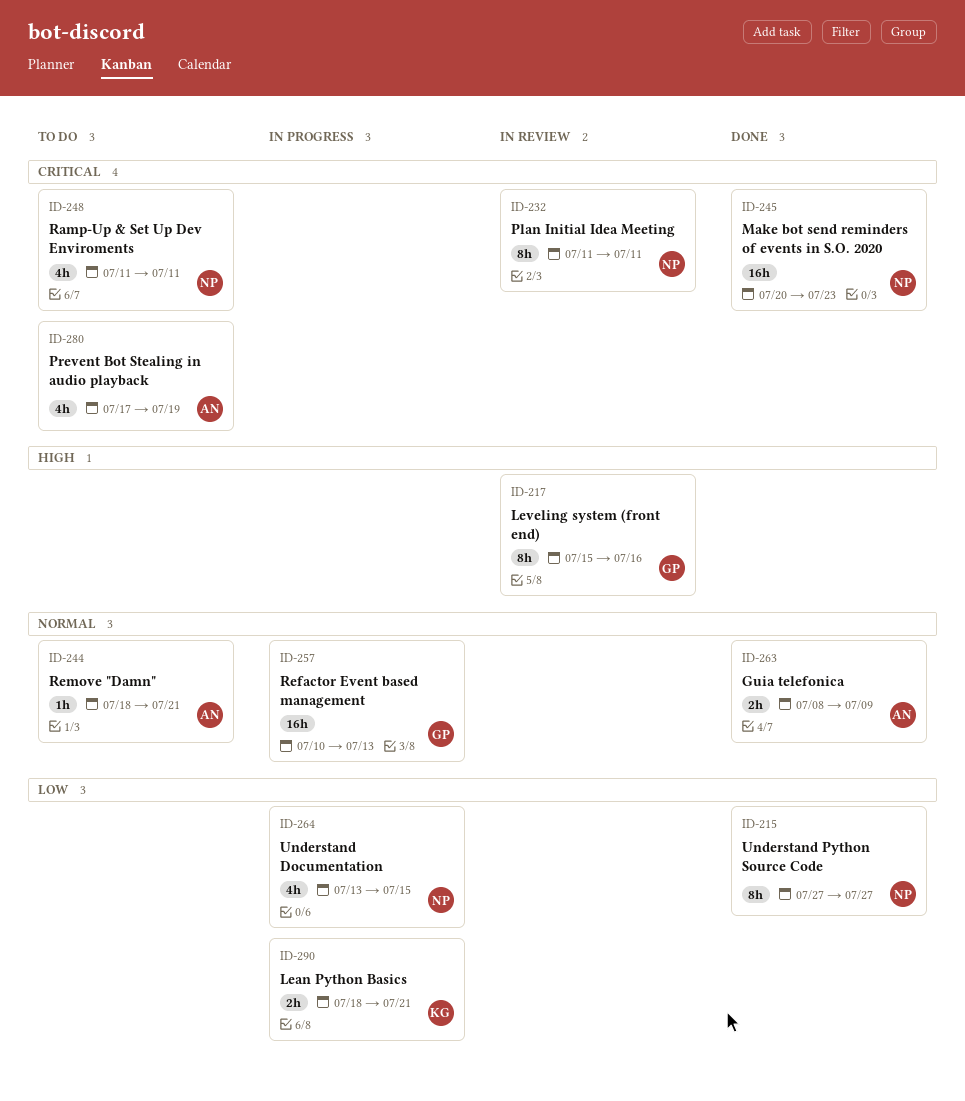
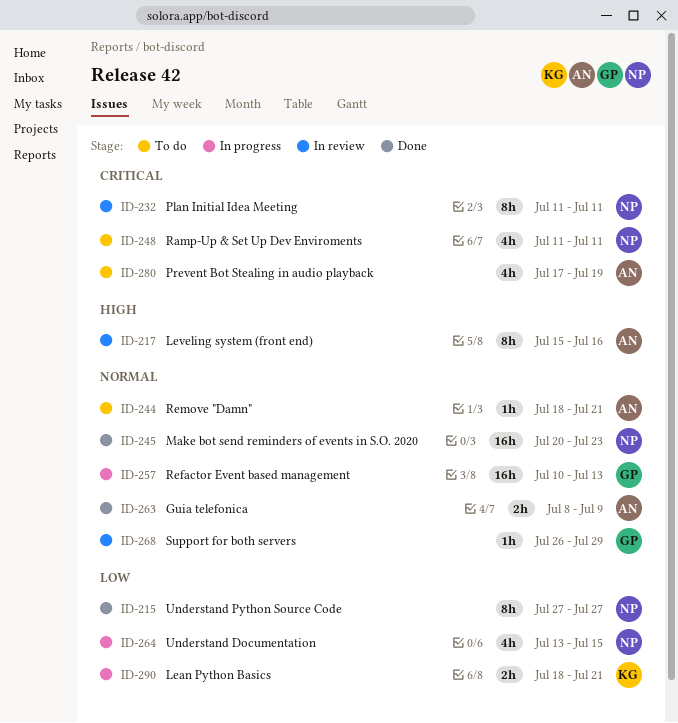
ID-217, owner: GP -> AN
ID-245, priority: Critical -> Normal
ID-268: none -> present

